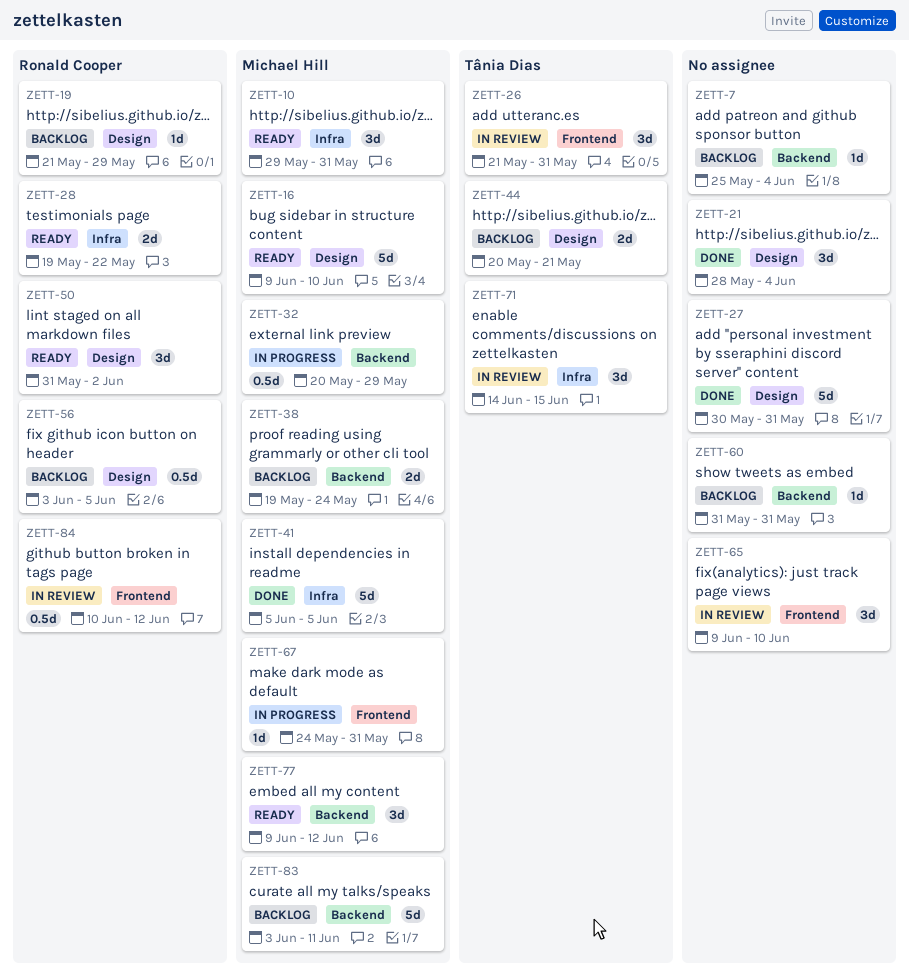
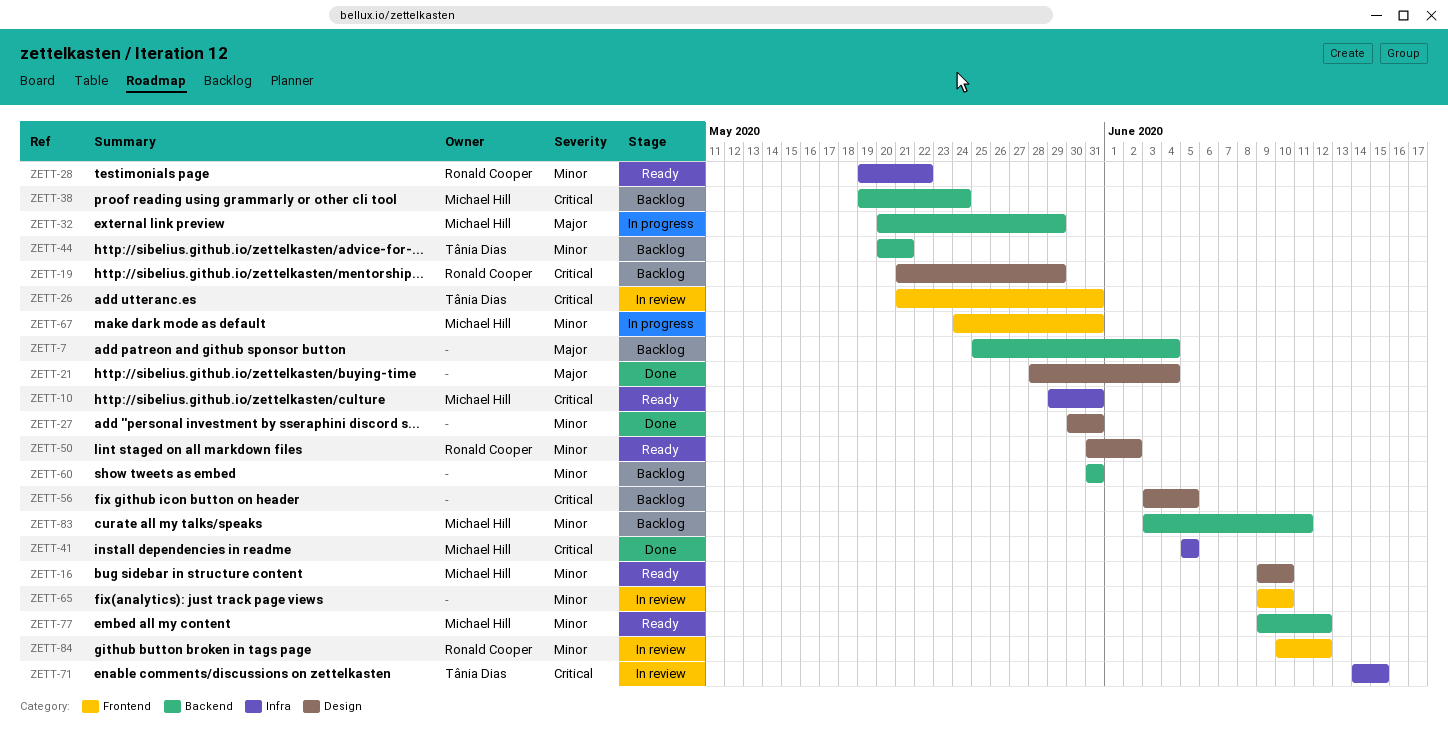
ZETT-44, label: Design -> Backend
ZETT-56, owner: Ronald Cooper -> none

